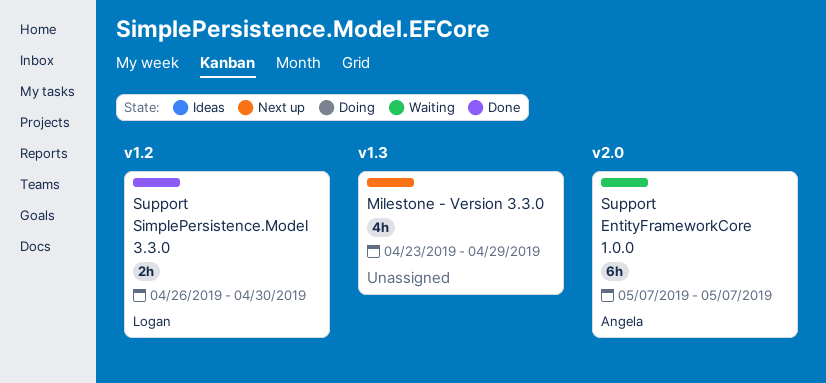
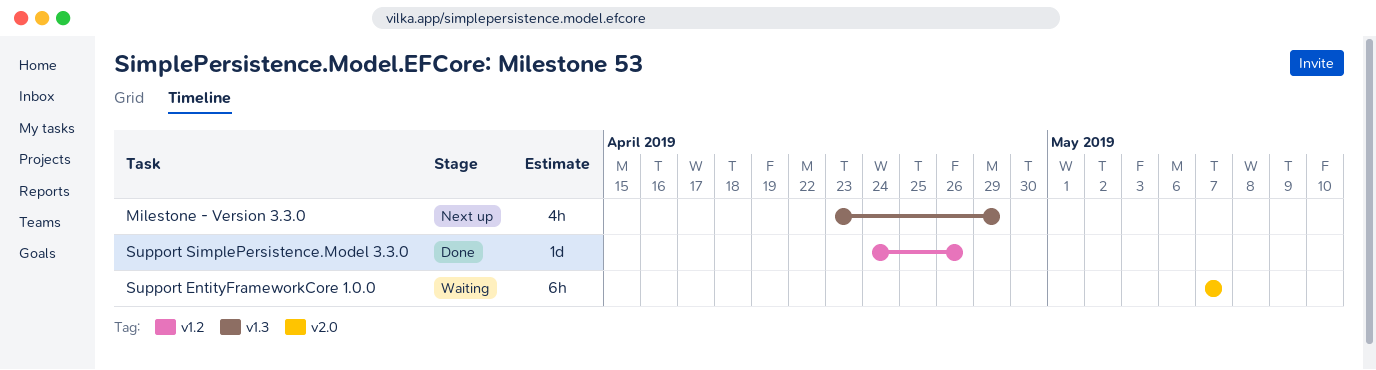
Support SimplePersistence.Model 3.3.0, estimate: 2h -> 1d
Support SimplePersistence.Model 3.3.0, start: Apr 26 -> Apr 24
Support SimplePersistence.Model 3.3.0, due: Apr 30 -> Apr 26

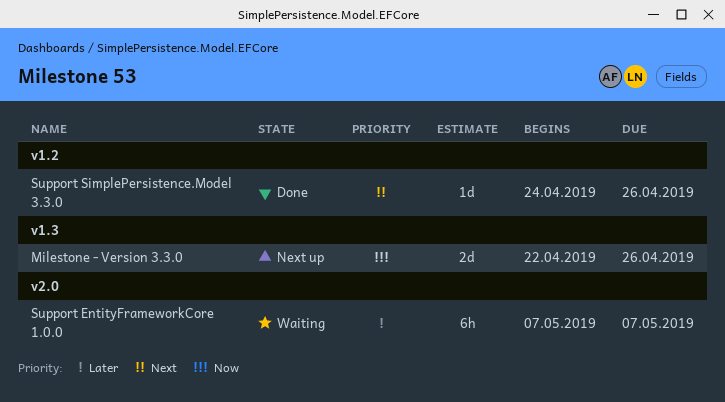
Milestone - Version 3.3.0, estimate: 4h -> 2d
Milestone - Version 3.3.0, start: Apr 23 -> Apr 22
Milestone - Version 3.3.0, due: Apr 29 -> Apr 26

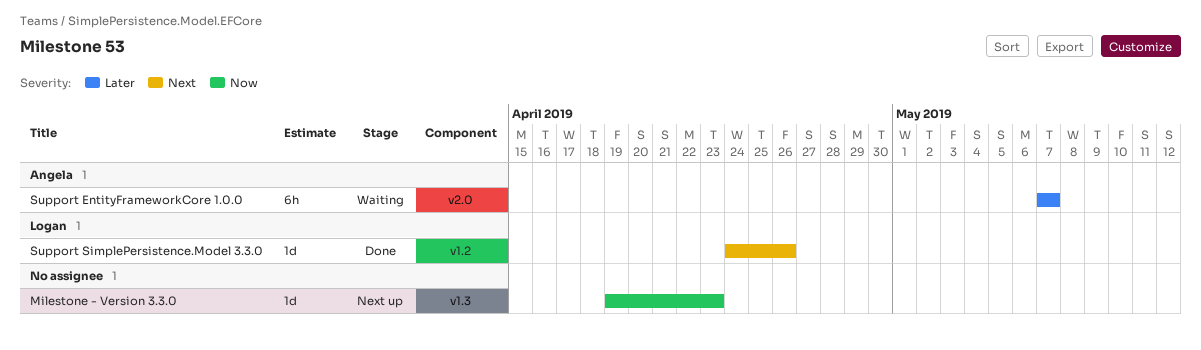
Milestone - Version 3.3.0, estimate: 2d -> 1d
Milestone - Version 3.3.0, start: Apr 22 -> Apr 19
Milestone - Version 3.3.0, due: Apr 26 -> Apr 23

